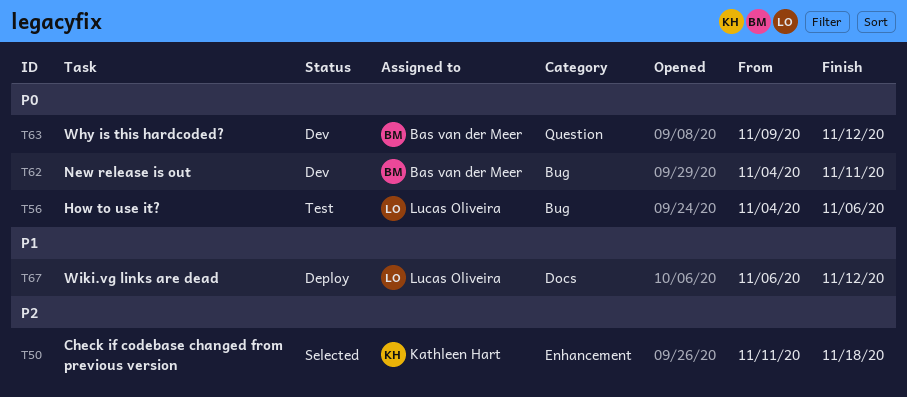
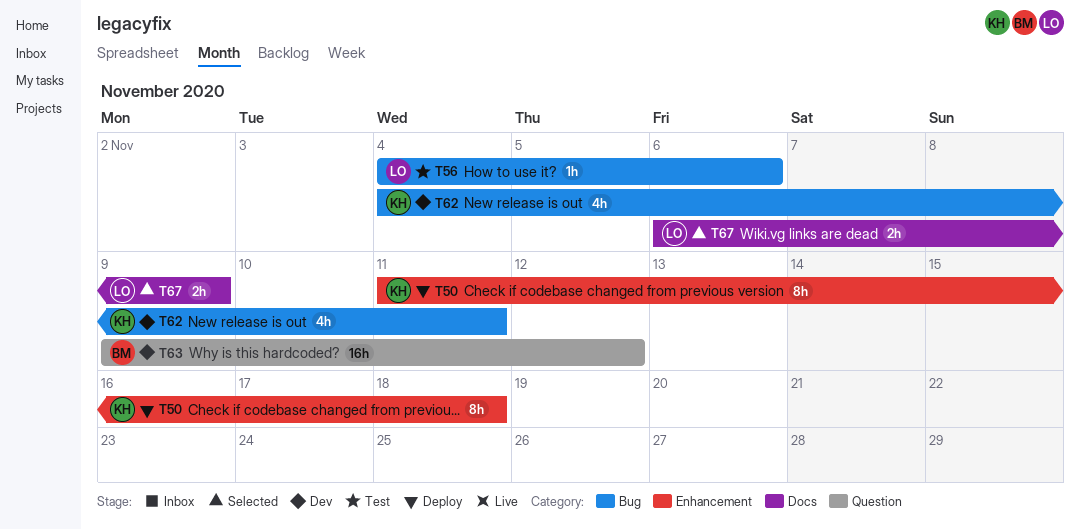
T50, status: Selected -> Deploy
T62, owner: Bas van der Meer -> Kathleen Hart
T67, status: Deploy -> Selected
T67, due: Nov 12 -> Nov 9

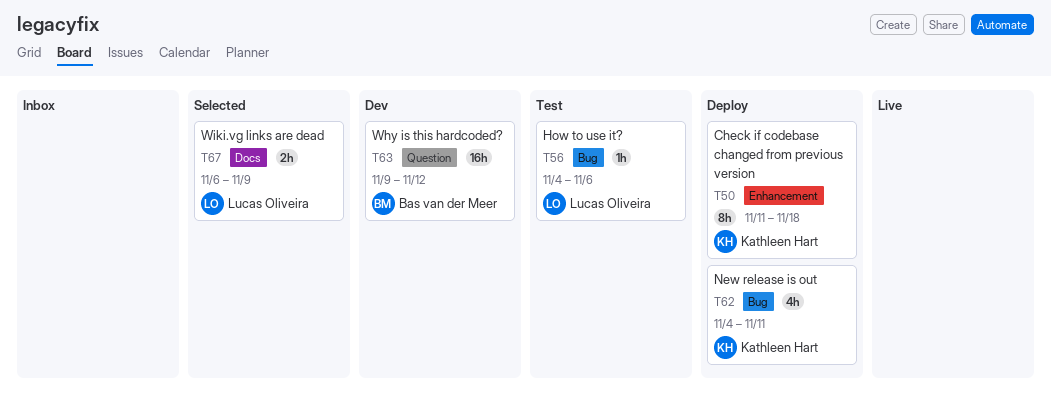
T62, status: Dev -> Deploy

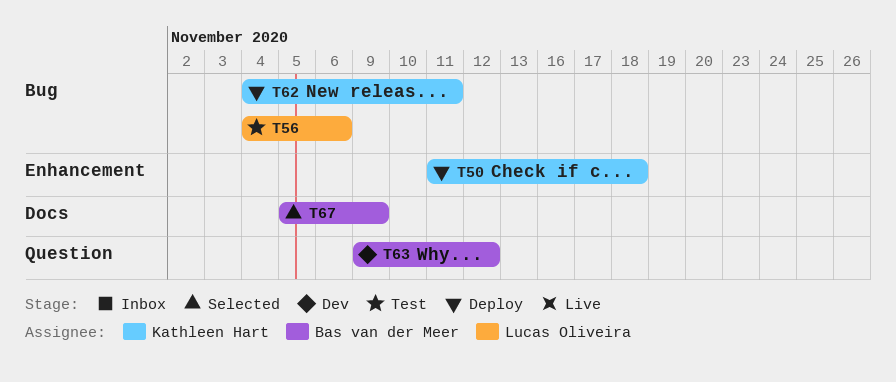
T67, owner: Lucas Oliveira -> Bas van der Meer
T67, start: Nov 6 -> Nov 5

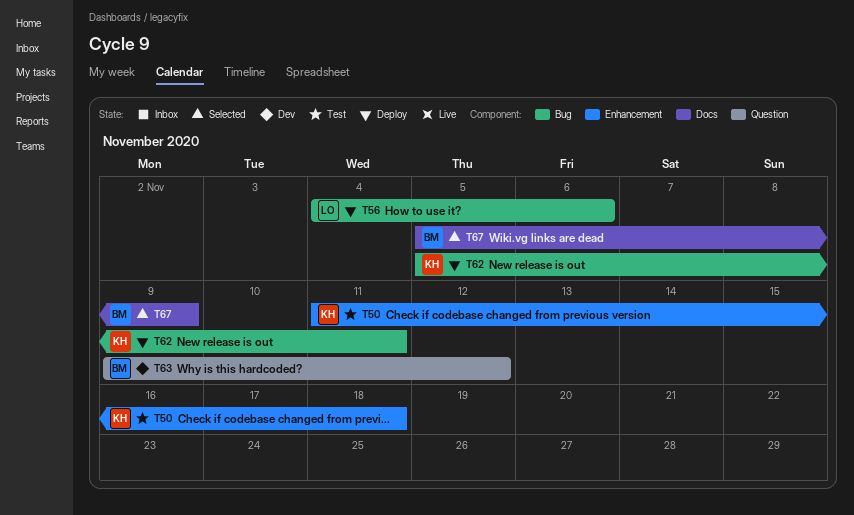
T50, status: Deploy -> Test
T56, status: Test -> Deploy
T62, start: Nov 4 -> Nov 5

